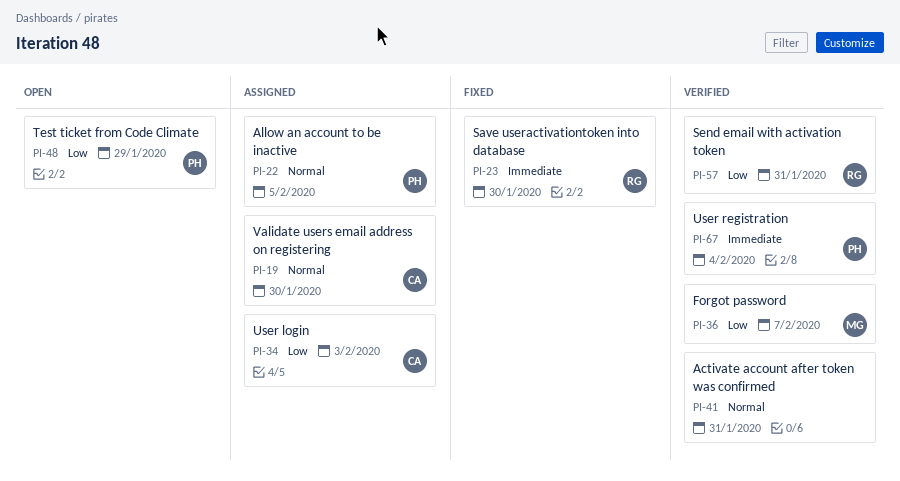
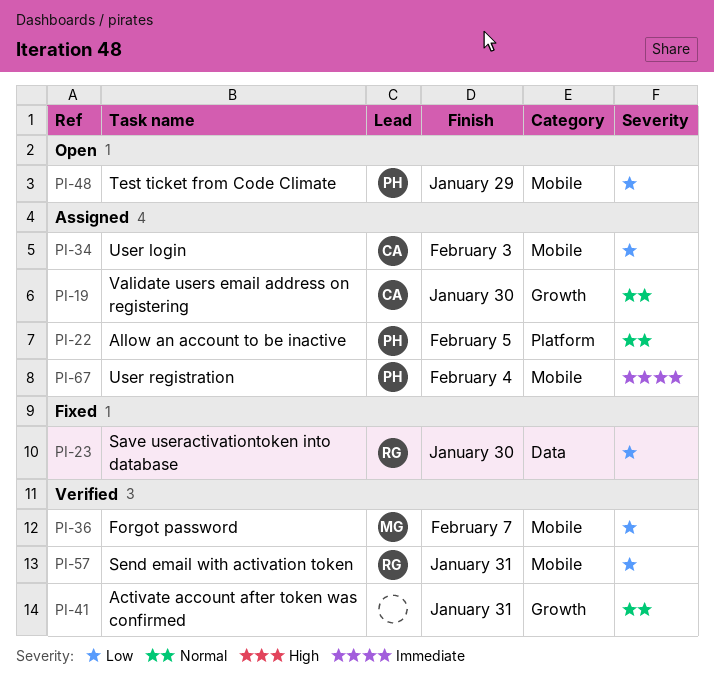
PI-23, priority: Immediate -> Low
PI-67, status: Verified -> Assigned

